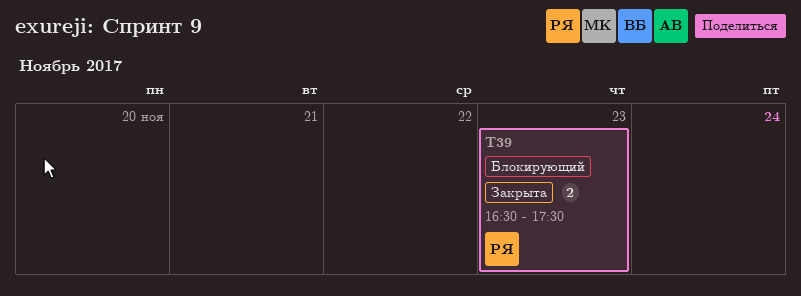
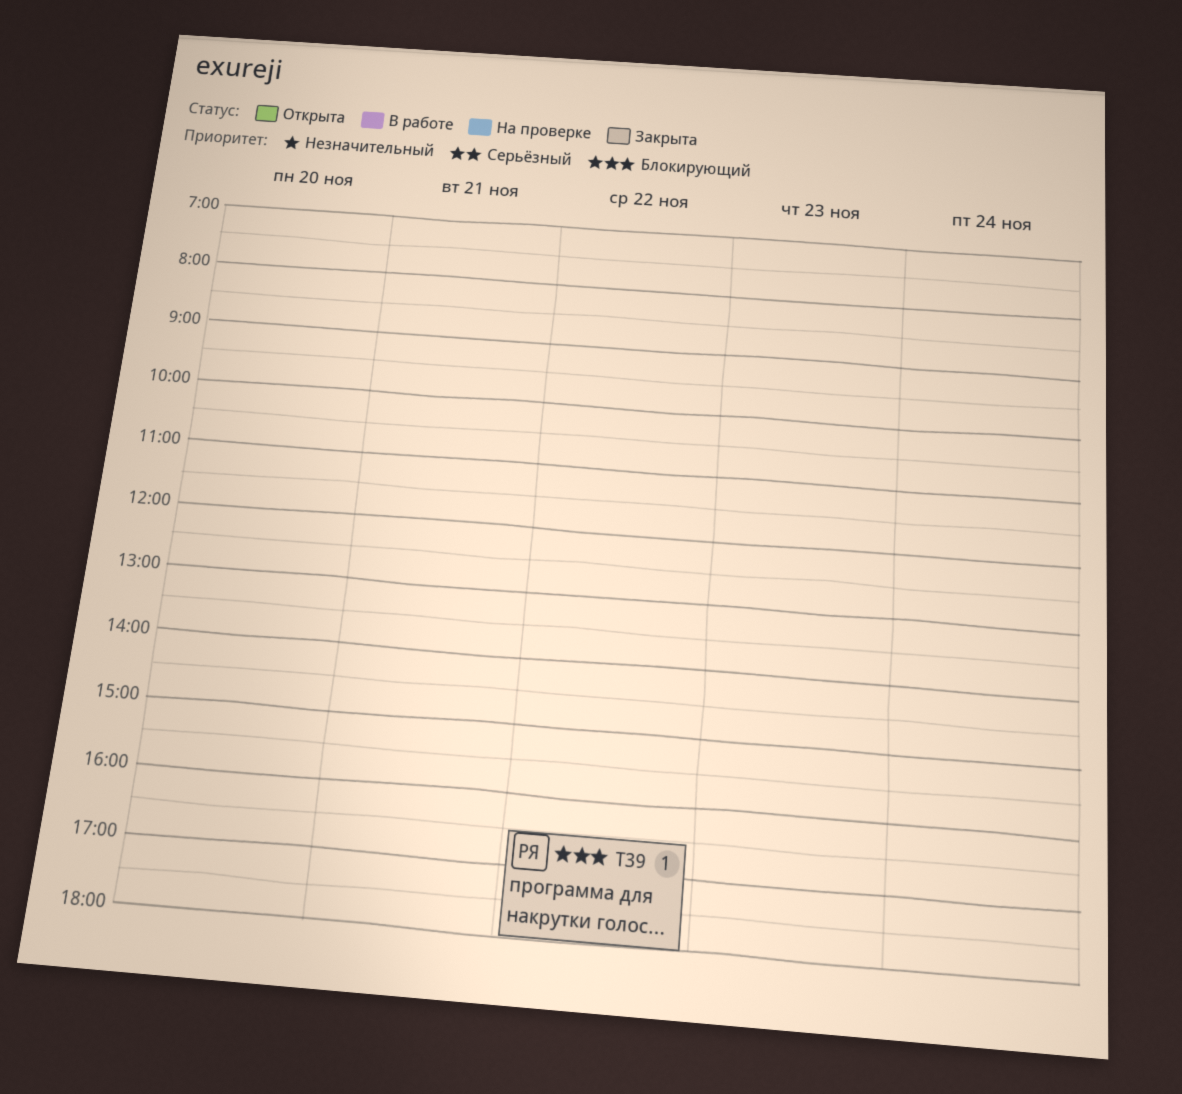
T39, estimate: 2 -> 1
T39, day: Nov 23 -> Nov 22
T39, ends: 17:30 -> 18:00

